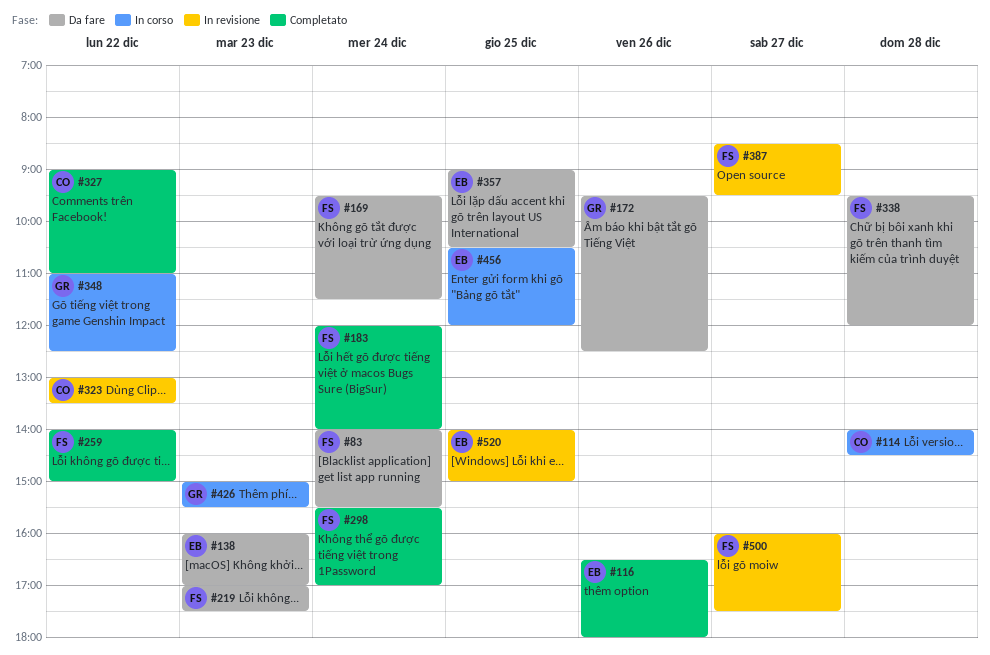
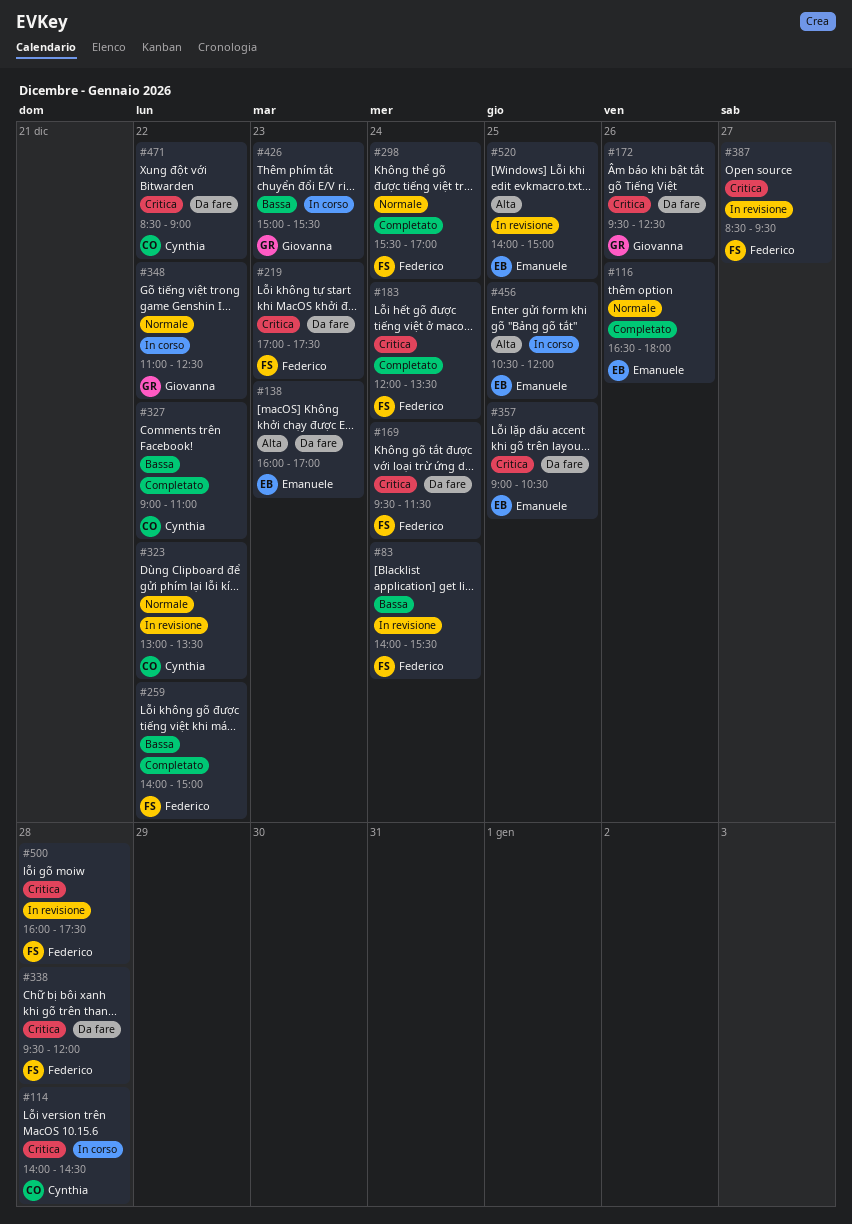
#83, status: Da fare -> In revisione
#183, ends: 14:00 -> 13:30
#471: none -> present
#500, day: Dec 27 -> Dec 28

